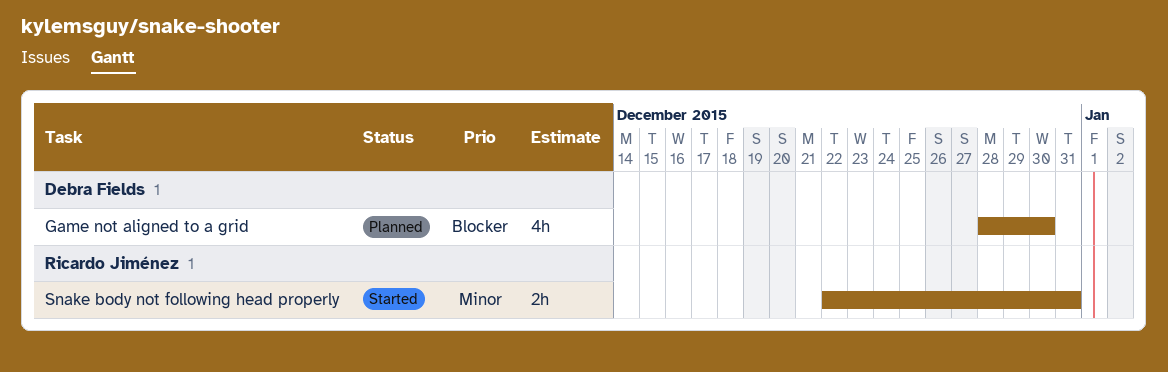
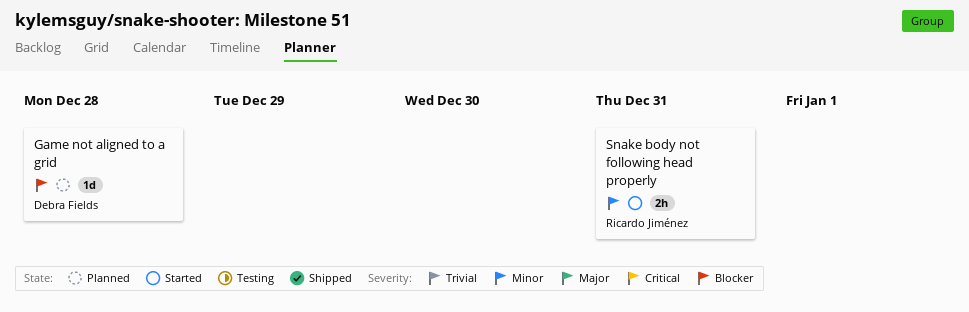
Game not aligned to a grid, estimate: 4h -> 1d
Game not aligned to a grid, due: Dec 30 -> Dec 28

